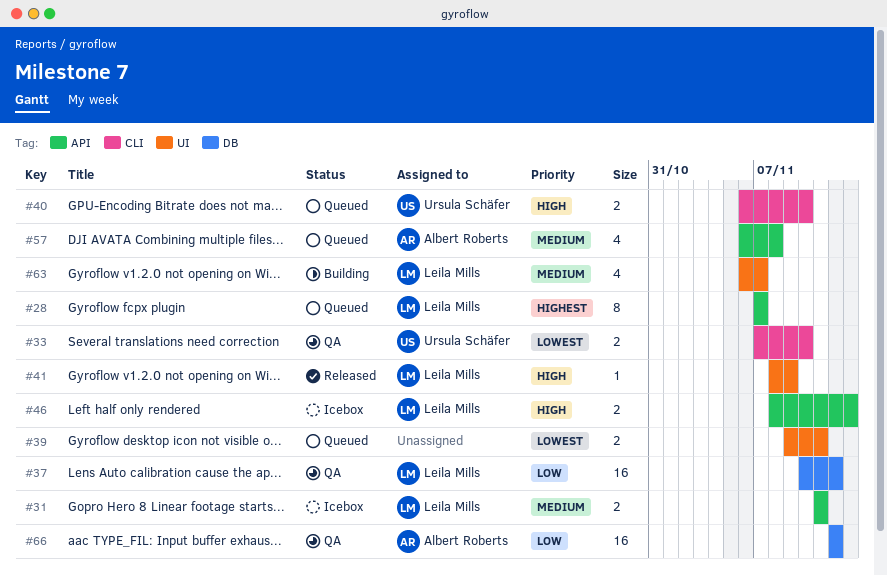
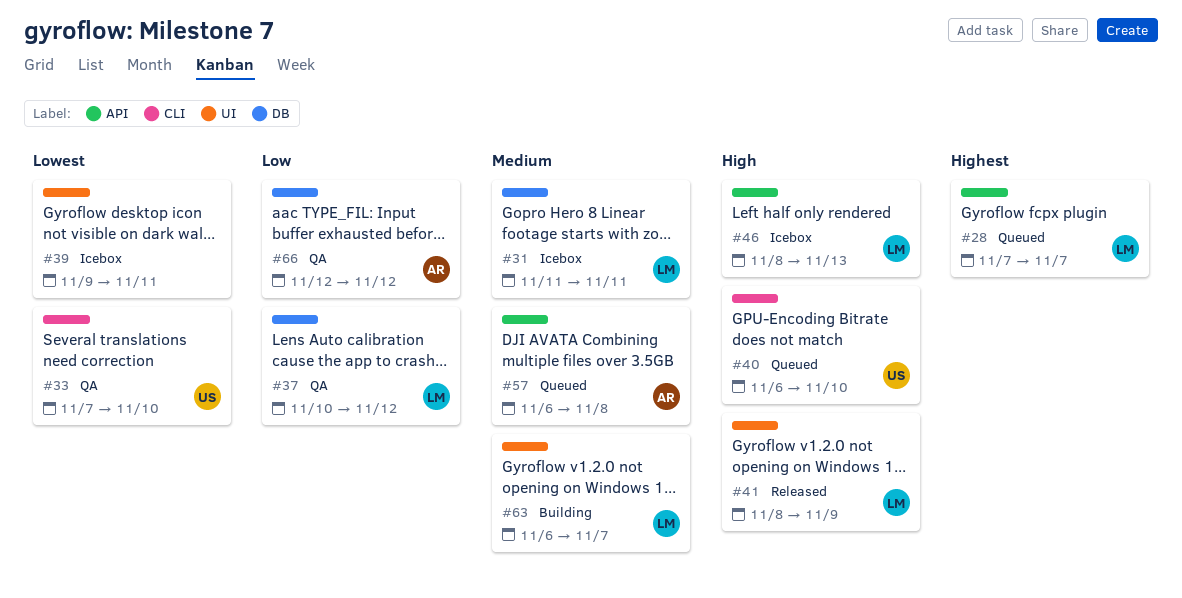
#31, label: API -> DB
#39, status: Queued -> Icebox

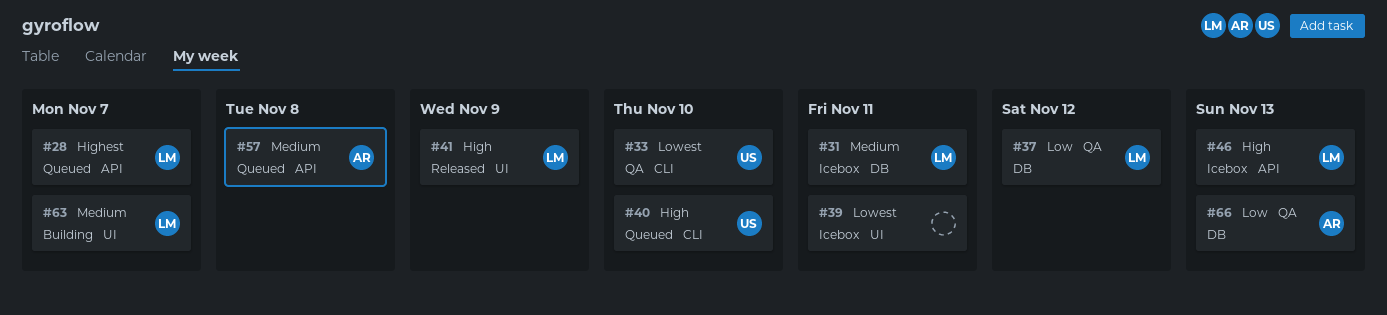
#66, due: Nov 12 -> Nov 13

